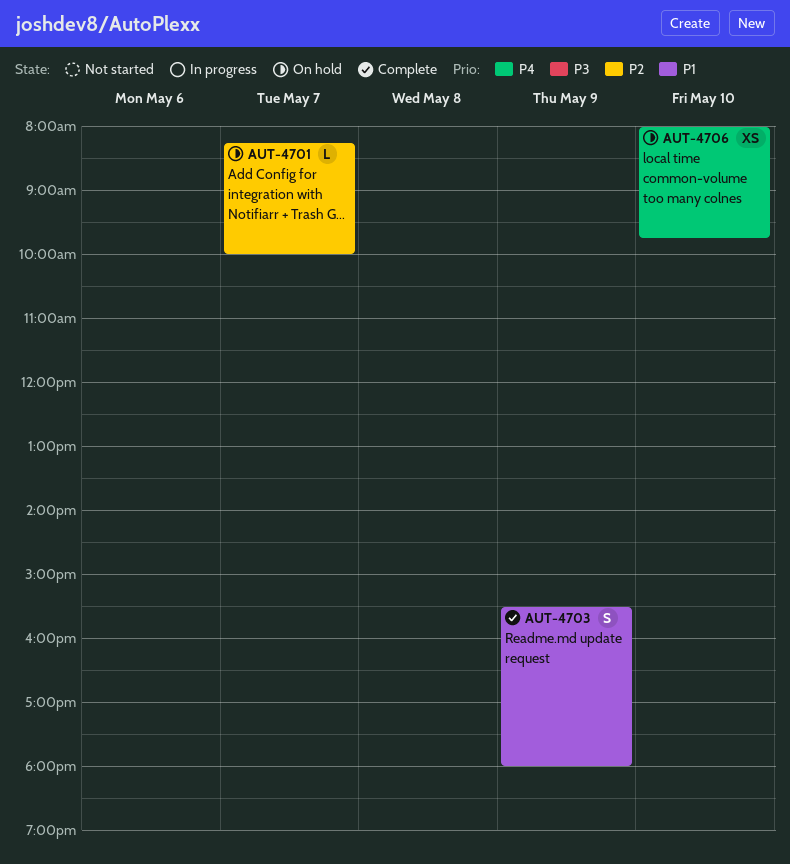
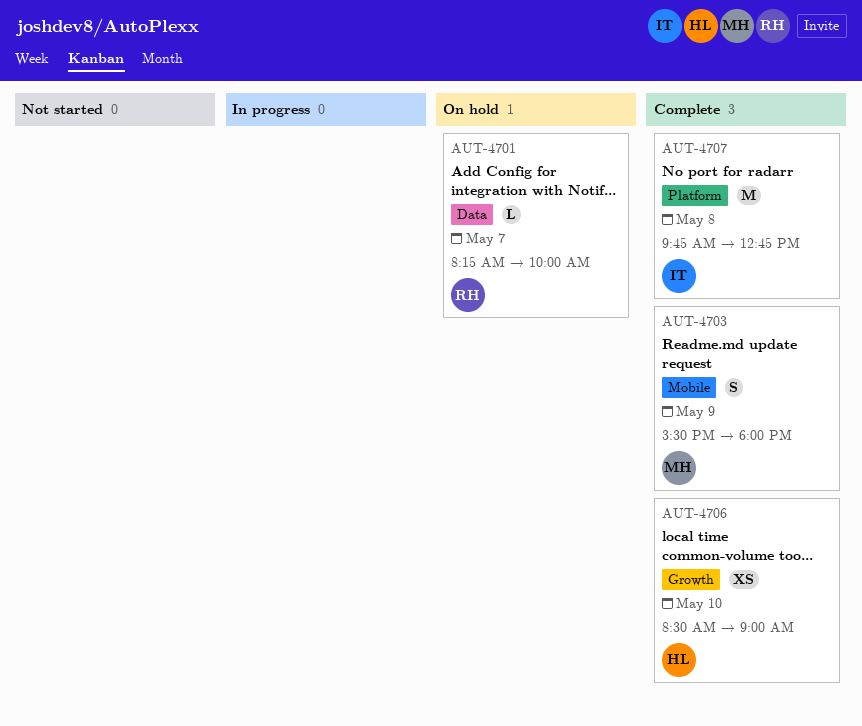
AUT-4706, status: On hold -> Complete
AUT-4706, begins: 08:00 -> 08:30
AUT-4706, ends: 09:45 -> 09:00
AUT-4707: none -> present

